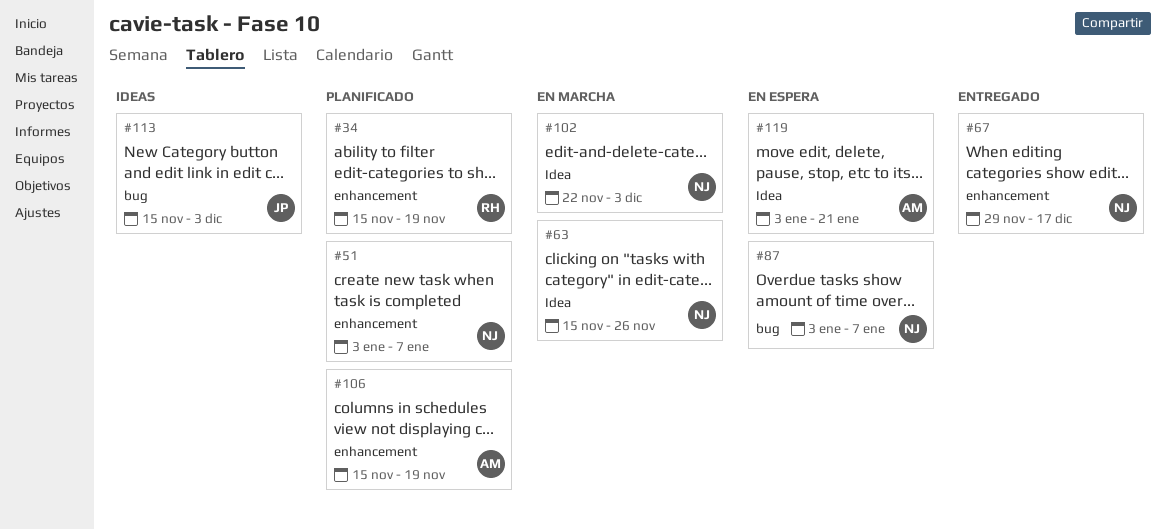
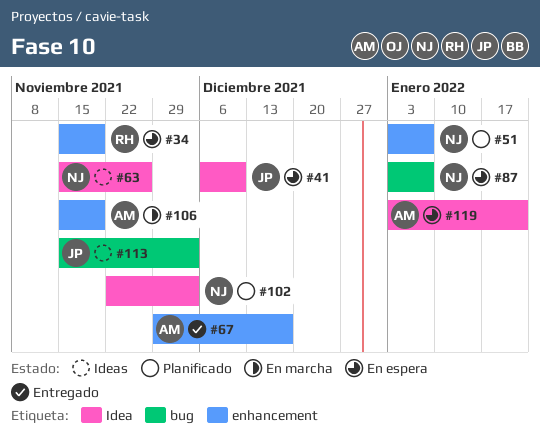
#34, status: Planificado -> En espera
#41: none -> present
#63, status: En marcha -> Ideas
#67, owner: NJ -> AM
#102, status: En marcha -> Planificado
#106, status: Planificado -> En marcha

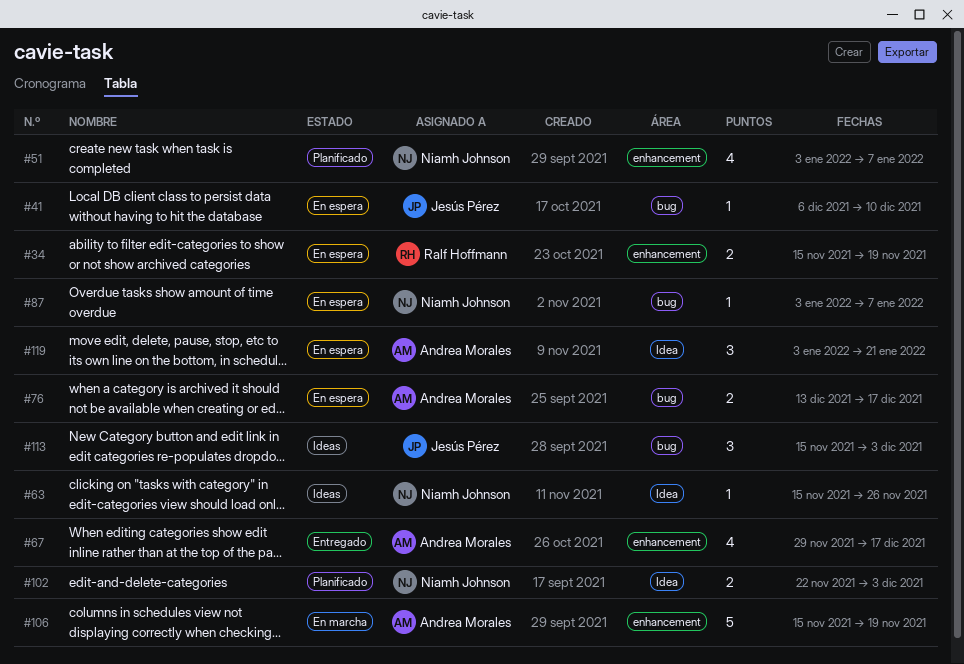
#41, label: Idea -> bug
#76: none -> present

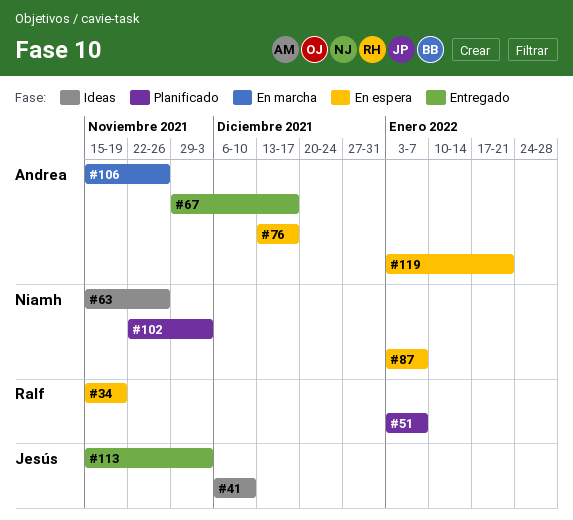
#41, status: En espera -> Ideas
#51, owner: Niamh Johnson -> Ralf Hoffmann
#106, due: Nov 19 -> Nov 26
#113, status: Ideas -> Entregado

